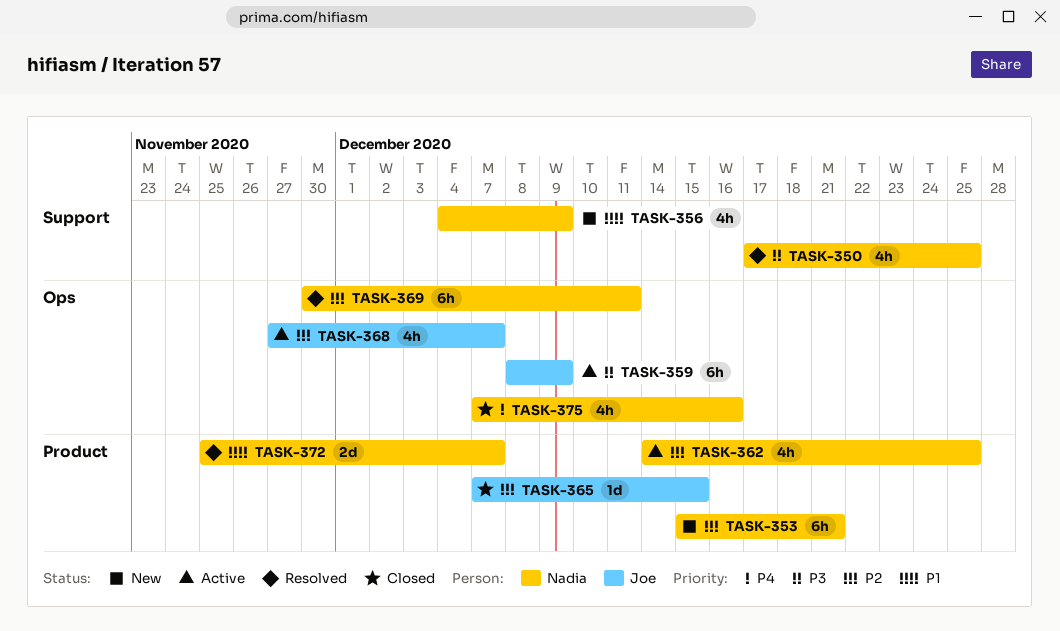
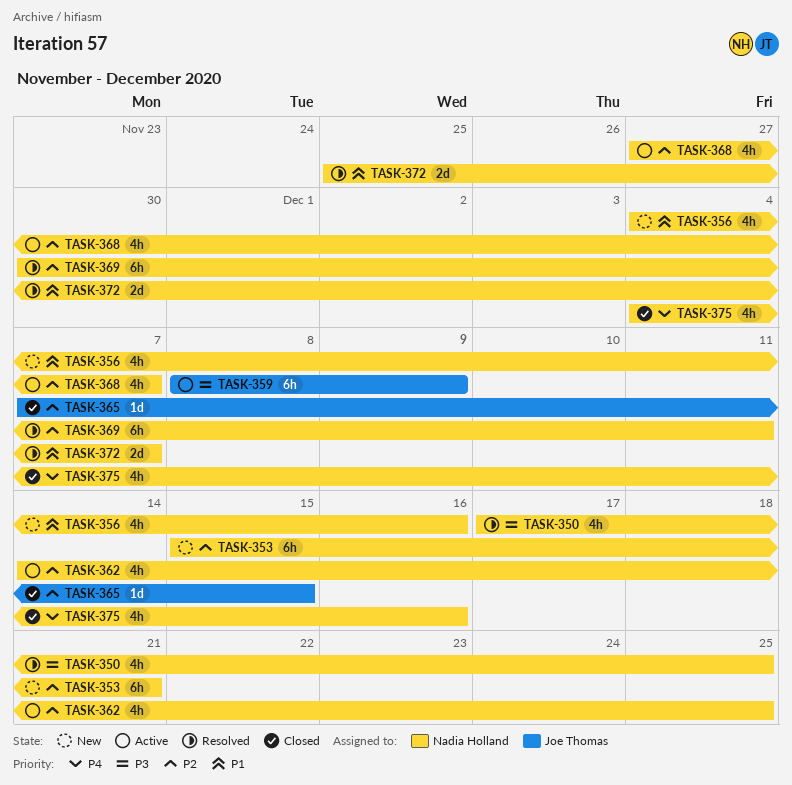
TASK-356, due: Dec 9 -> Dec 16
TASK-368, owner: Joe Thomas -> Nadia Holland
TASK-375, start: Dec 7 -> Dec 4

